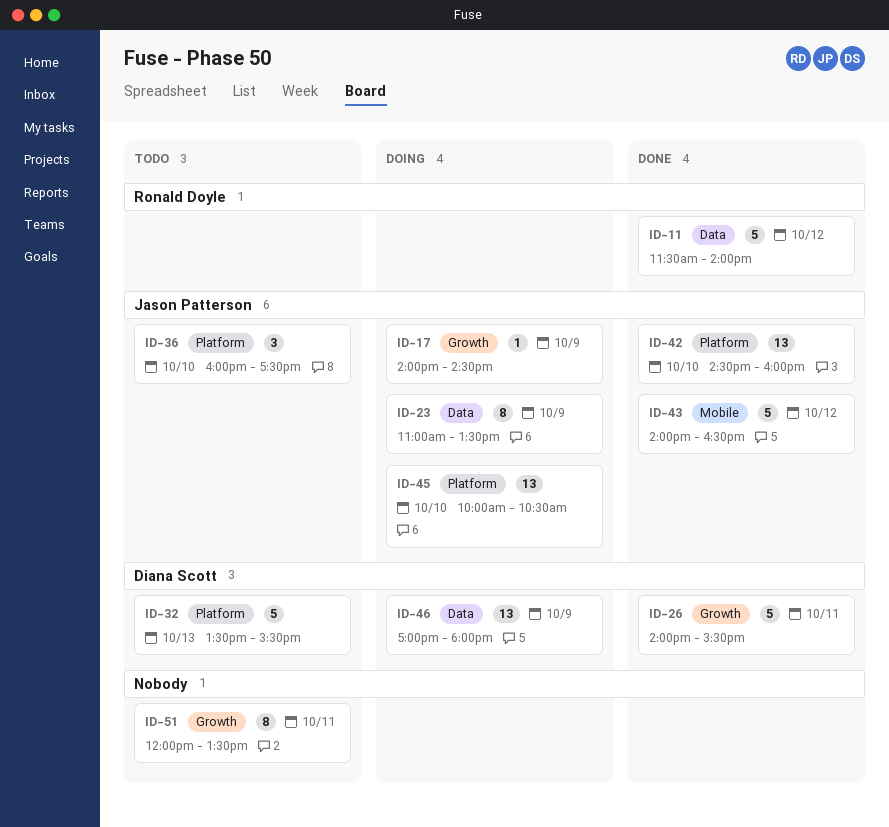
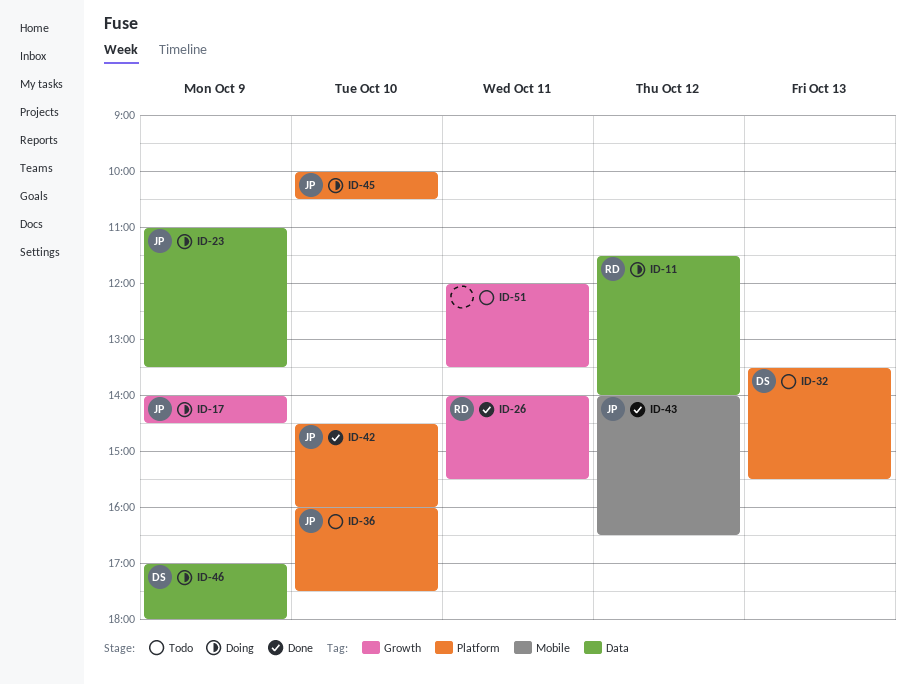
ID-11, status: Done -> Doing
ID-26, owner: Diana Scott -> Ronald Doyle

